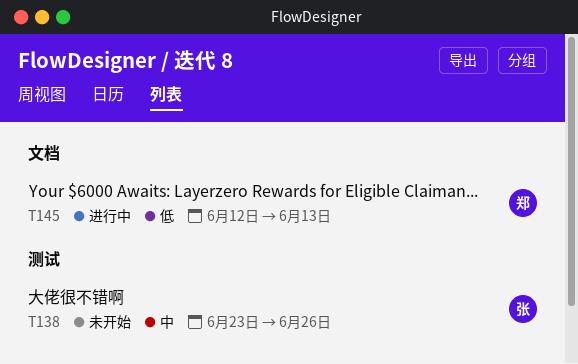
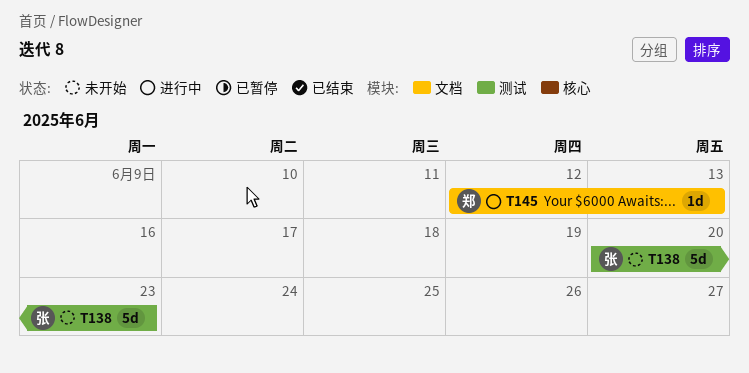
T138, start: Jun 23 -> Jun 20
T138, due: Jun 26 -> Jun 23

